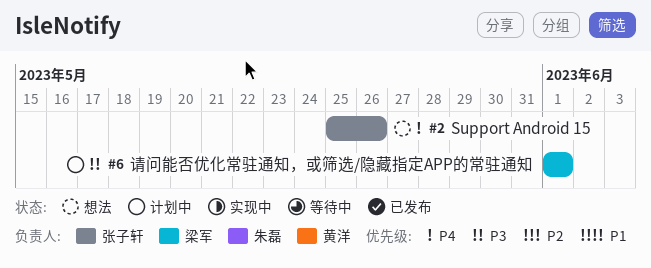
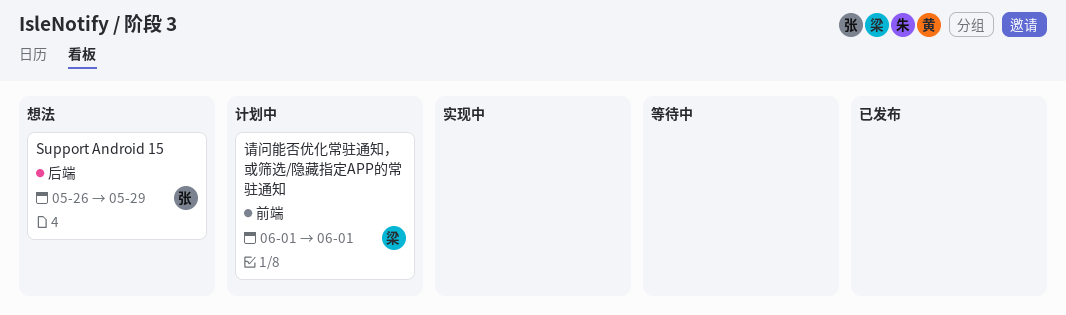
Support Android 15, start: May 25 -> May 26
Support Android 15, due: May 26 -> May 29

